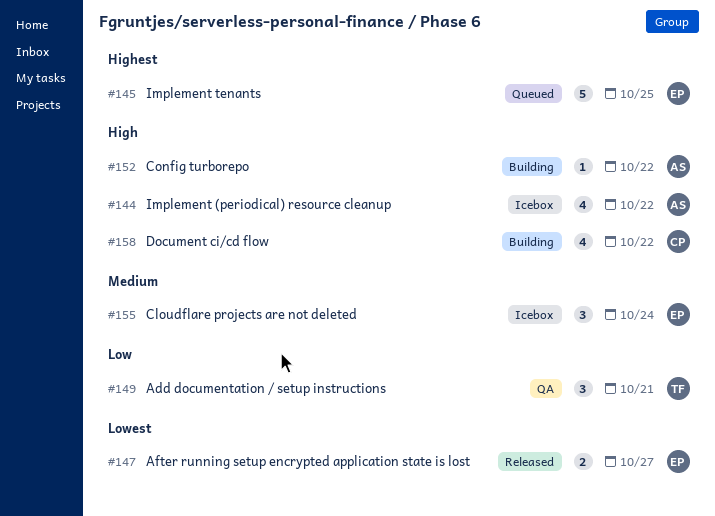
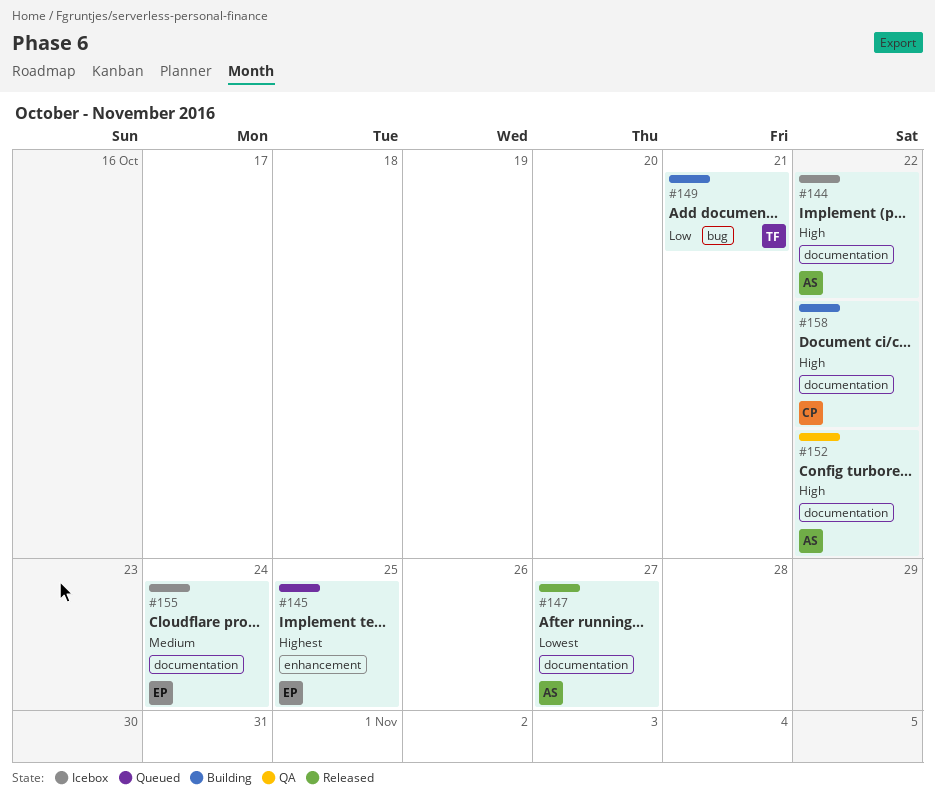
#147, owner: EP -> AS
#149, status: QA -> Building
#152, status: Building -> QA

